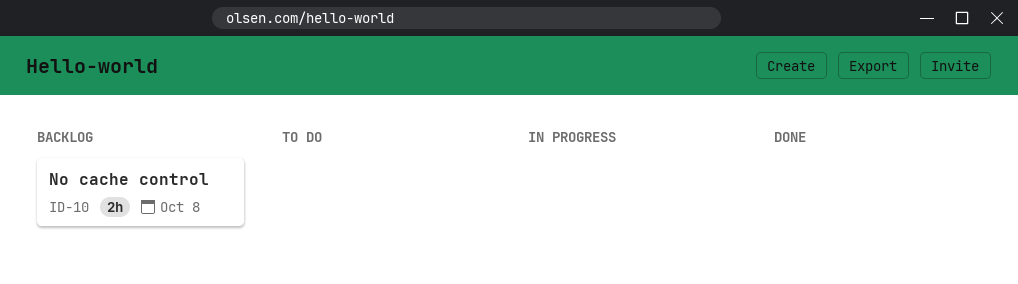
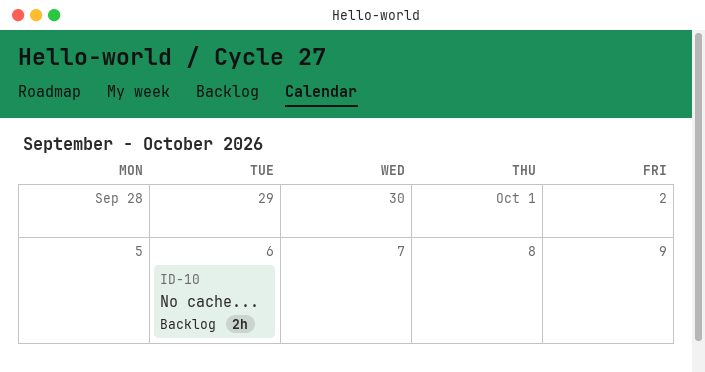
ID-10, due: Oct 8 -> Oct 6

